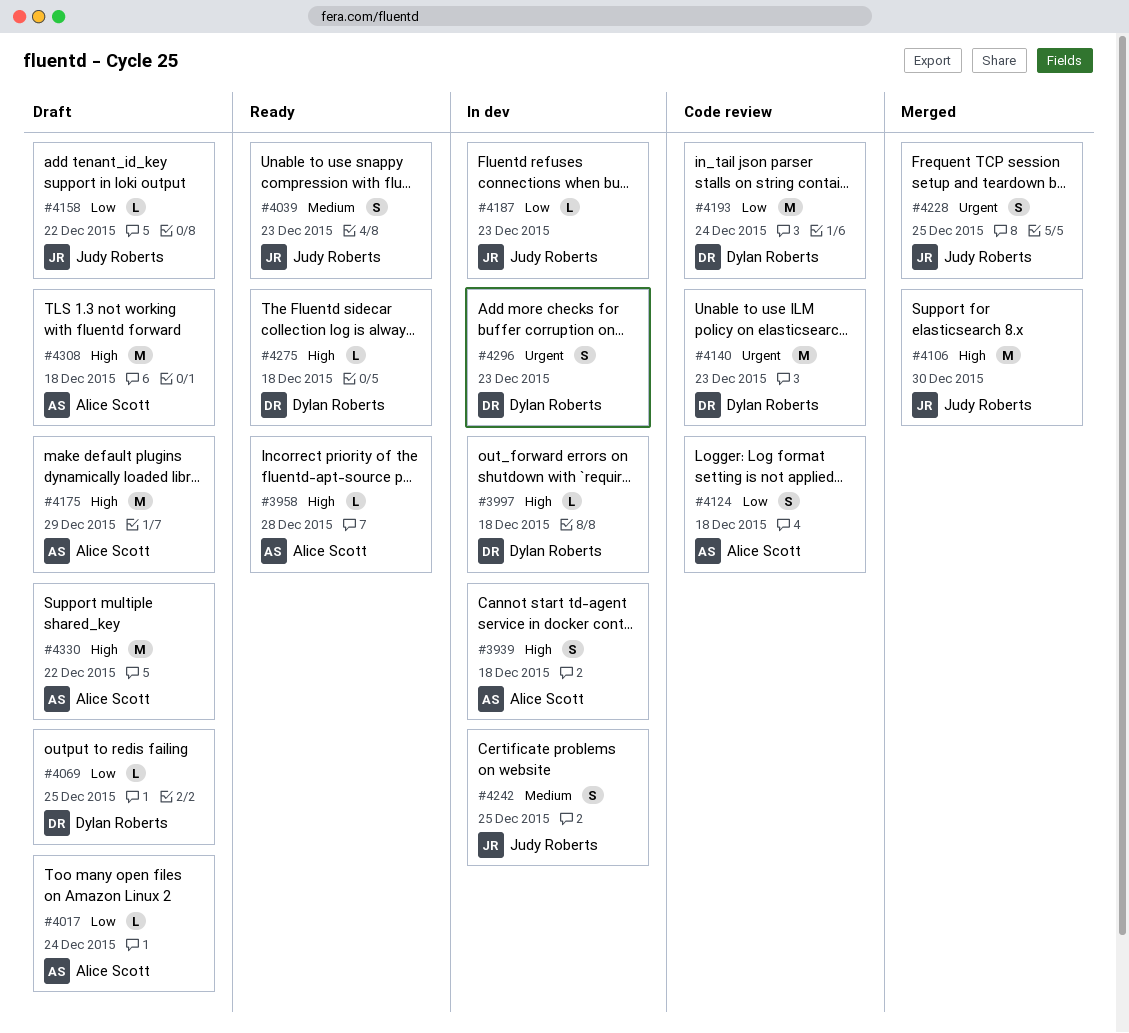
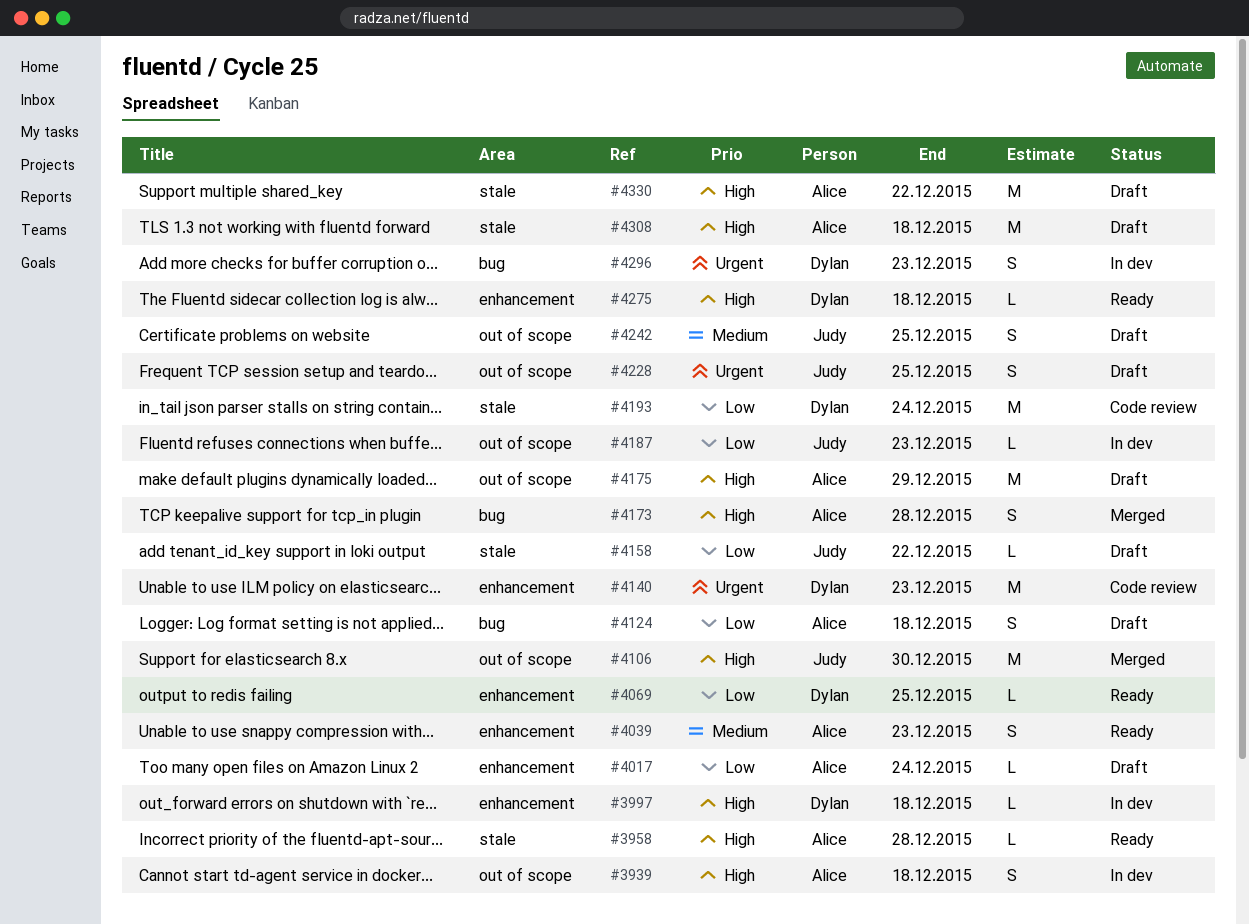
#4039, owner: Judy Roberts -> Alice Scott
#4069, status: Draft -> Ready
#4124, status: Code review -> Draft
#4173: none -> present
#4228, status: Merged -> Draft
#4242, status: In dev -> Draft

